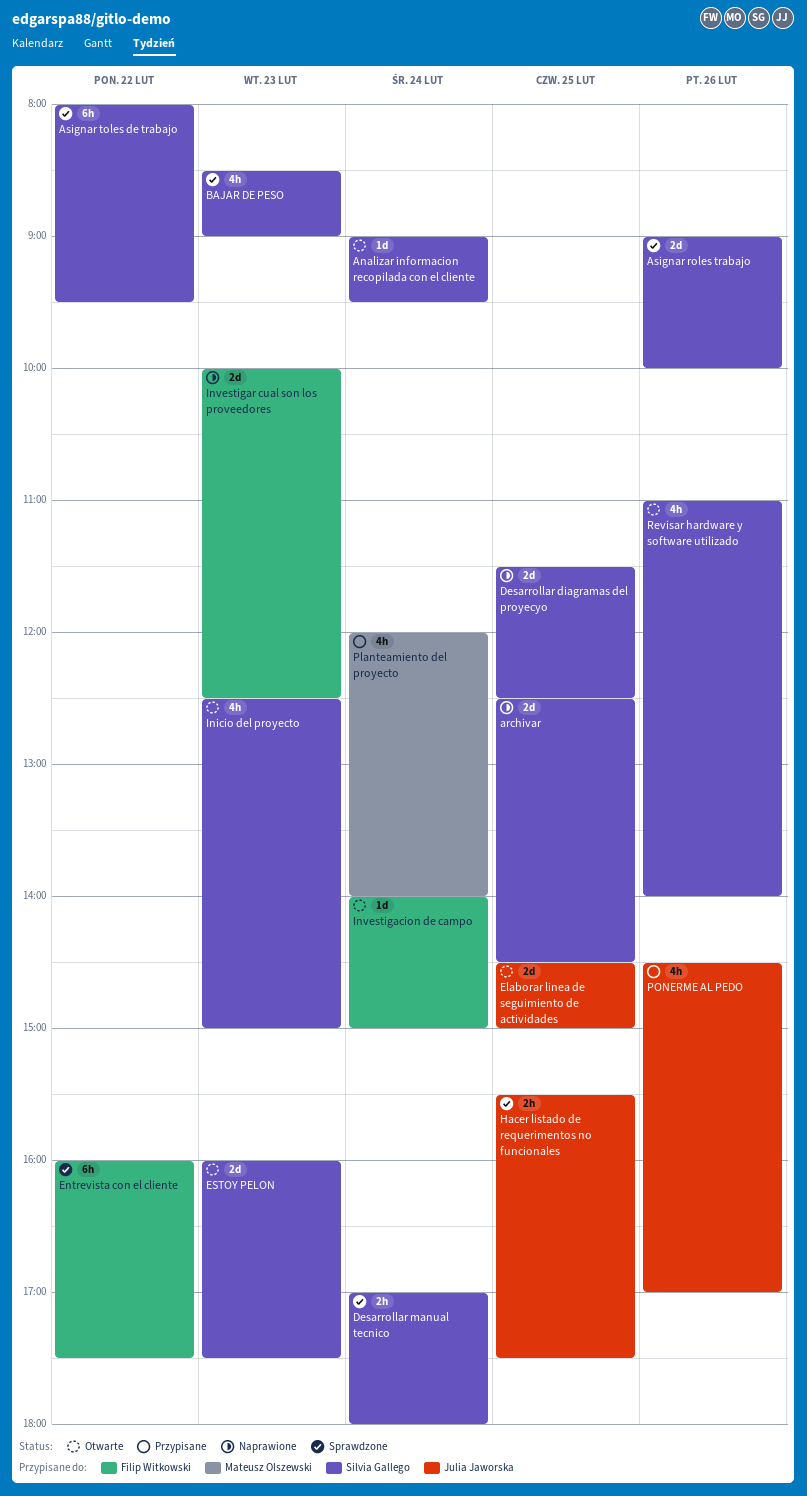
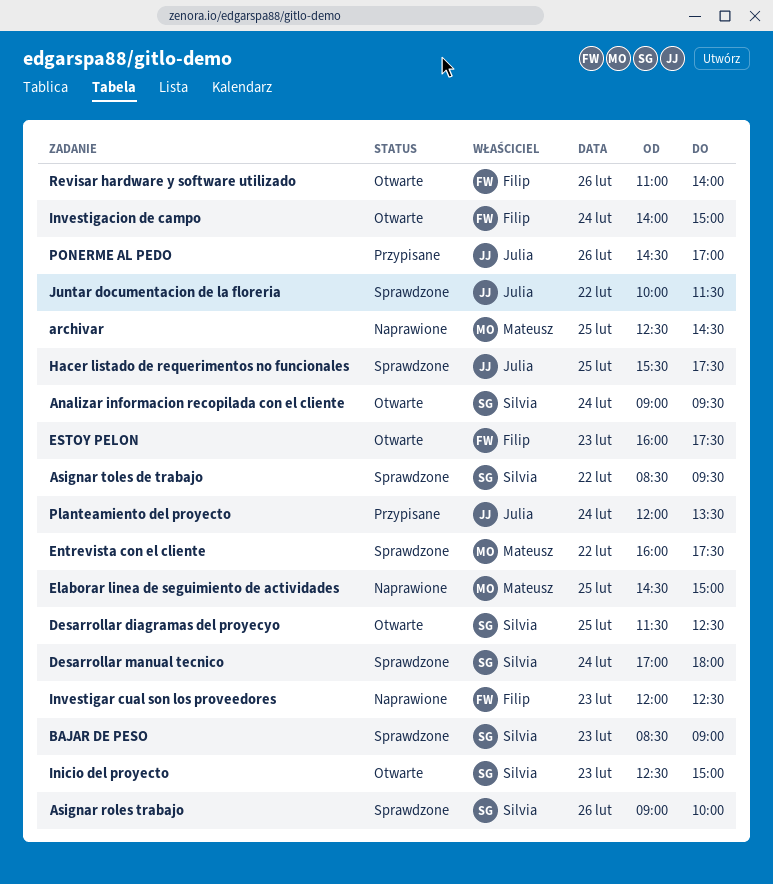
archivar, owner: Silvia Gallego -> Mateusz Olszewski
Asignar toles de trabajo, begins: 08:00 -> 08:30
Desarrollar diagramas del proyecyo, status: Naprawione -> Otwarte
Elaborar linea de seguimiento de actividades, status: Otwarte -> Naprawione
Elaborar linea de seguimiento de actividades, owner: Julia Jaworska -> Mateusz Olszewski
Entrevista con el cliente, owner: Filip Witkowski -> Mateusz Olszewski
ESTOY PELON, owner: Silvia Gallego -> Filip Witkowski
Investigar cual son los proveedores, begins: 10:00 -> 12:00
Juntar documentacion de la floreria: none -> present
Planteamiento del proyecto, owner: Mateusz Olszewski -> Julia Jaworska
Planteamiento del proyecto, ends: 14:00 -> 13:30
Revisar hardware y software utilizado, owner: Silvia Gallego -> Filip Witkowski

